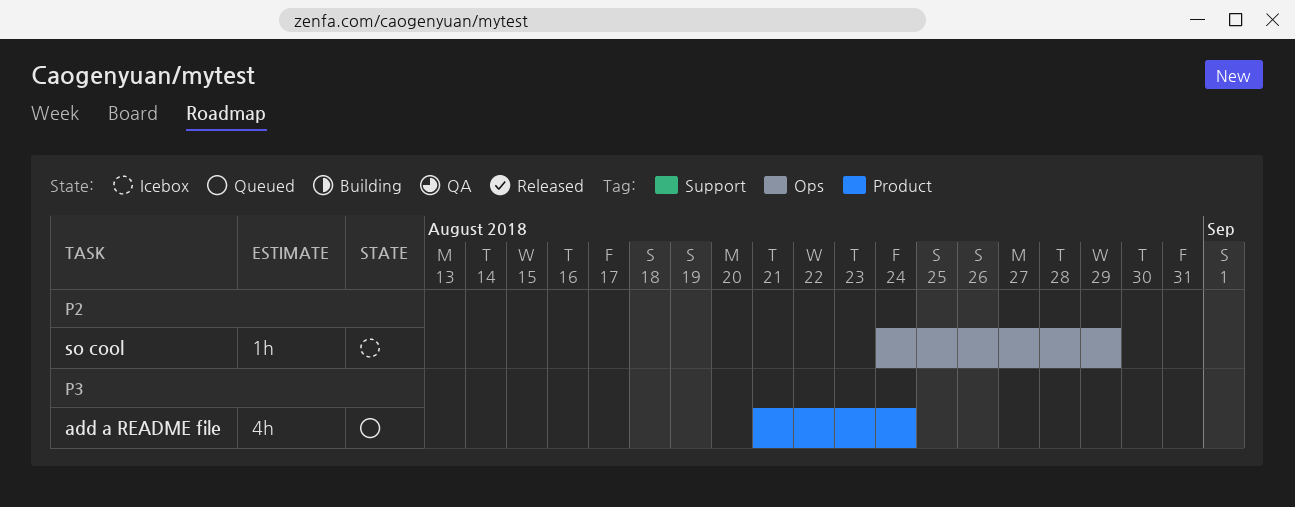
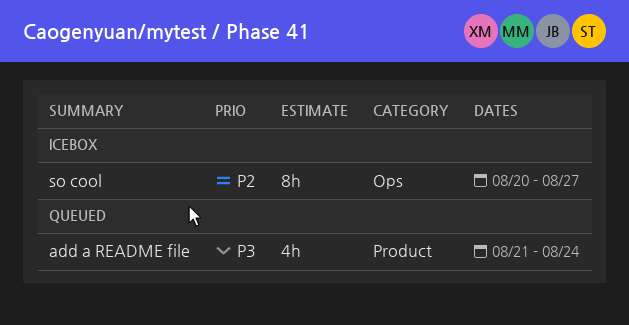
so cool, estimate: 1h -> 8h
so cool, start: Aug 24 -> Aug 20
so cool, due: Aug 29 -> Aug 27

